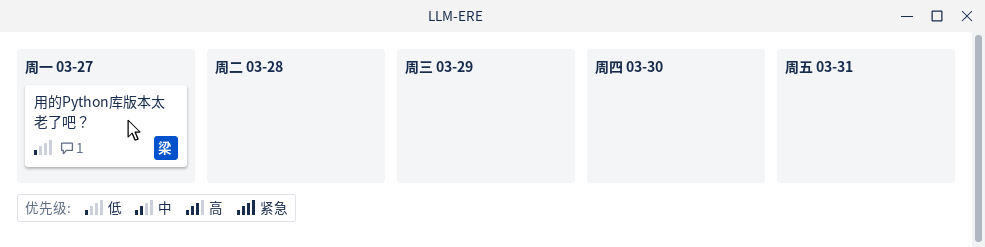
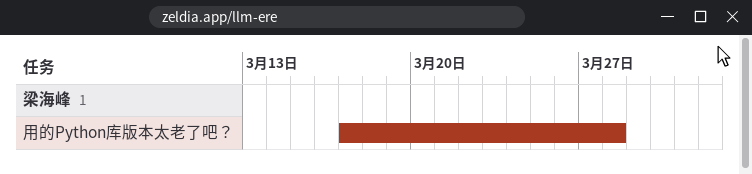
用的Python库版本太老了吧？, due: Mar 27 -> Mar 28

